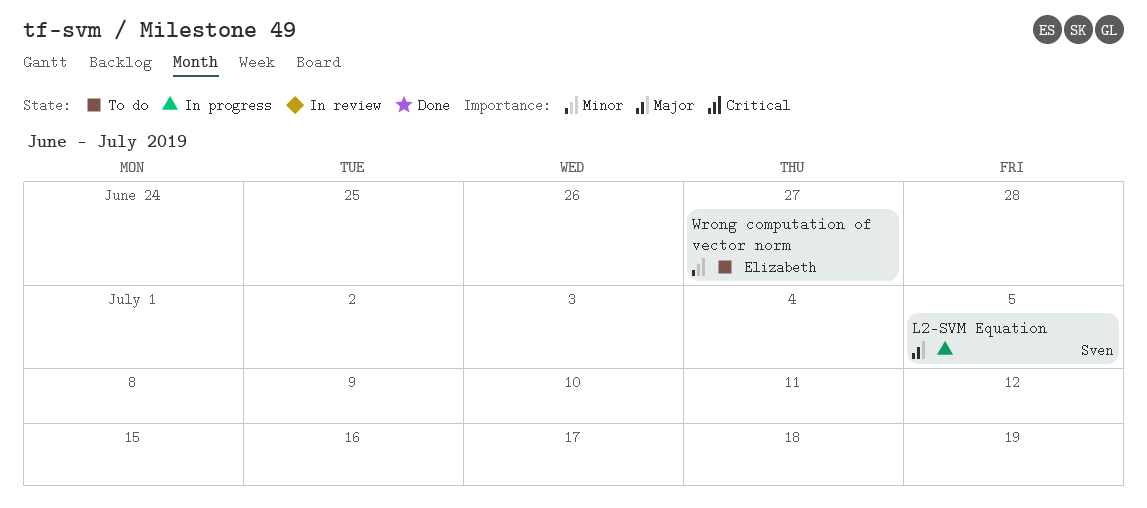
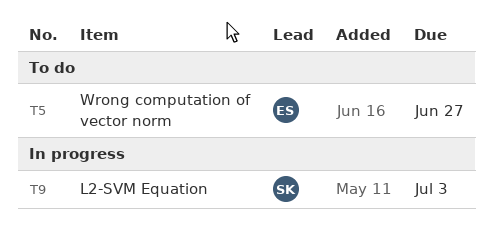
L2-SVM Equation, due: Jul 5 -> Jul 3

